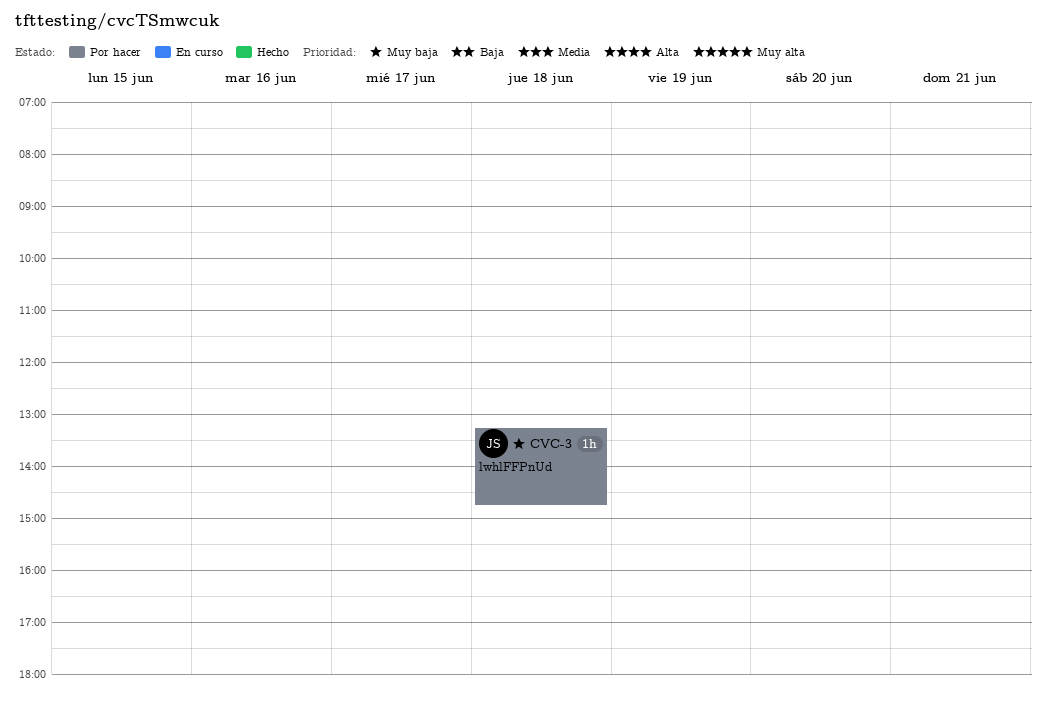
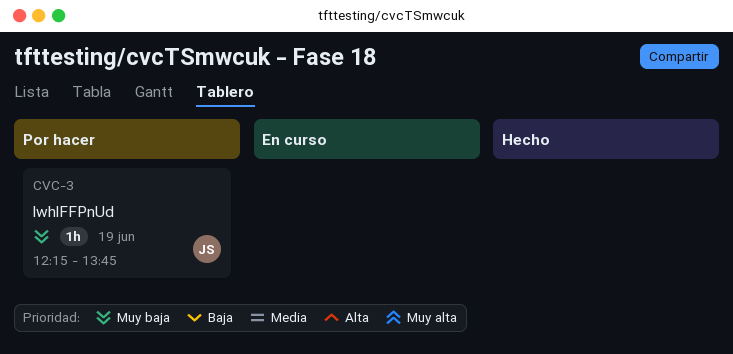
CVC-3, day: Jun 18 -> Jun 19
CVC-3, begins: 13:15 -> 12:15
CVC-3, ends: 14:45 -> 13:45

